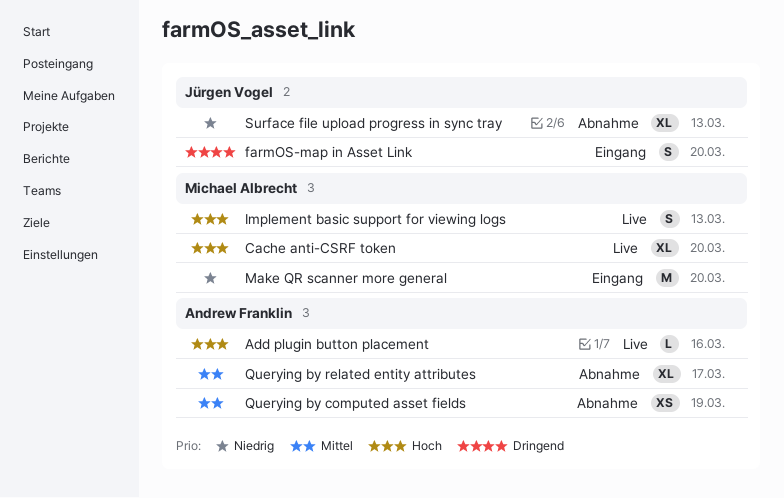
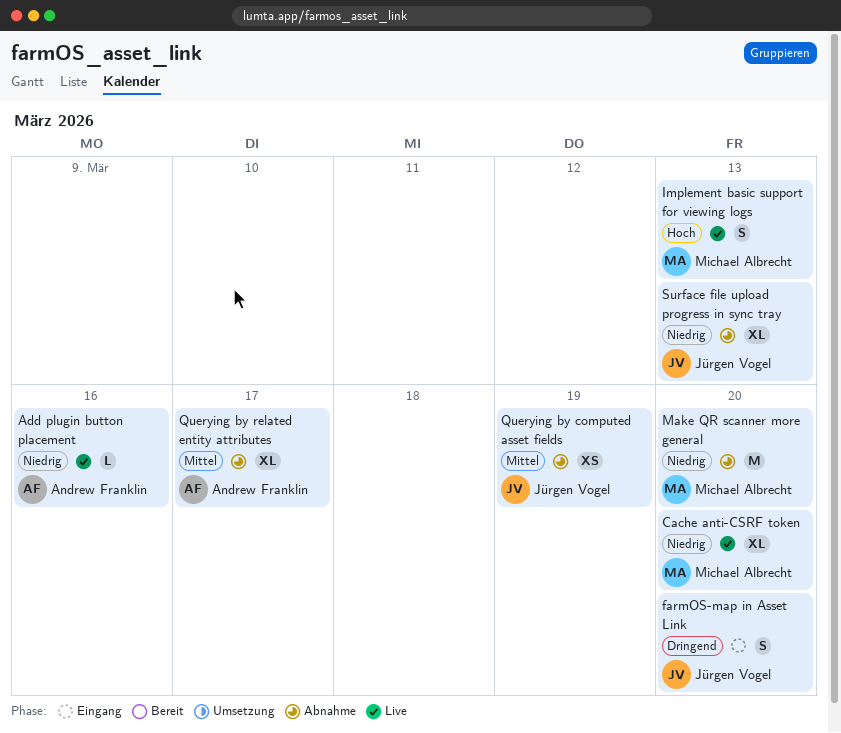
Add plugin button placement, priority: Hoch -> Niedrig
Cache anti-CSRF token, priority: Hoch -> Niedrig
Make QR scanner more general, status: Eingang -> Abnahme
Querying by computed asset fields, owner: Andrew Franklin -> Jürgen Vogel

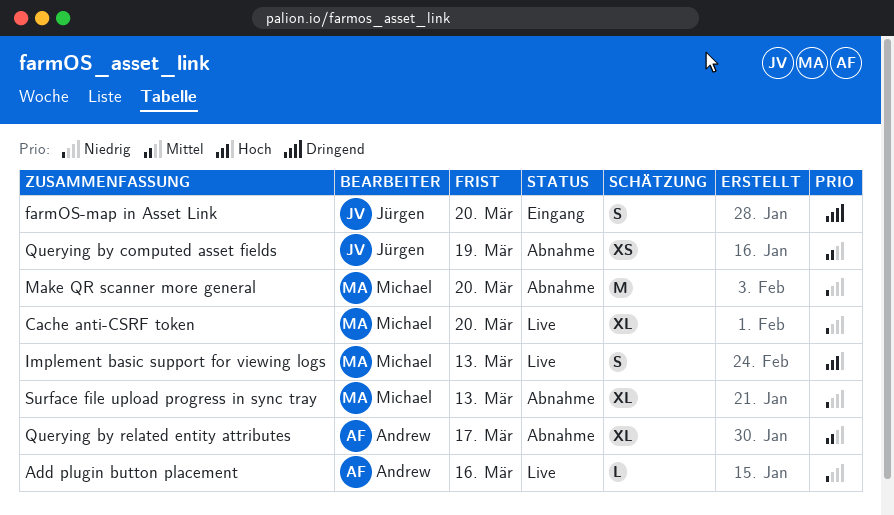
Surface file upload progress in sync tray, owner: Jürgen Vogel -> Michael Albrecht

